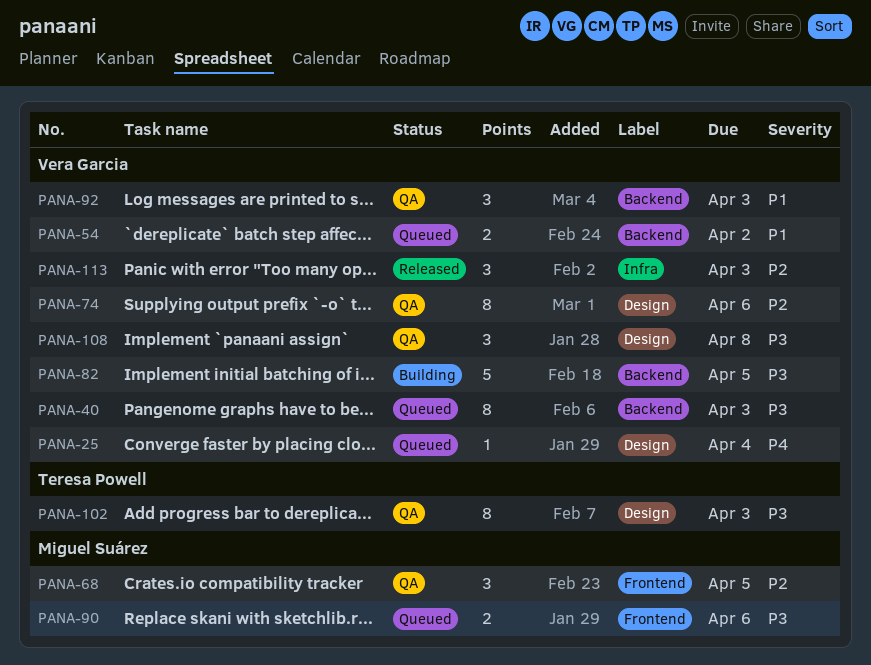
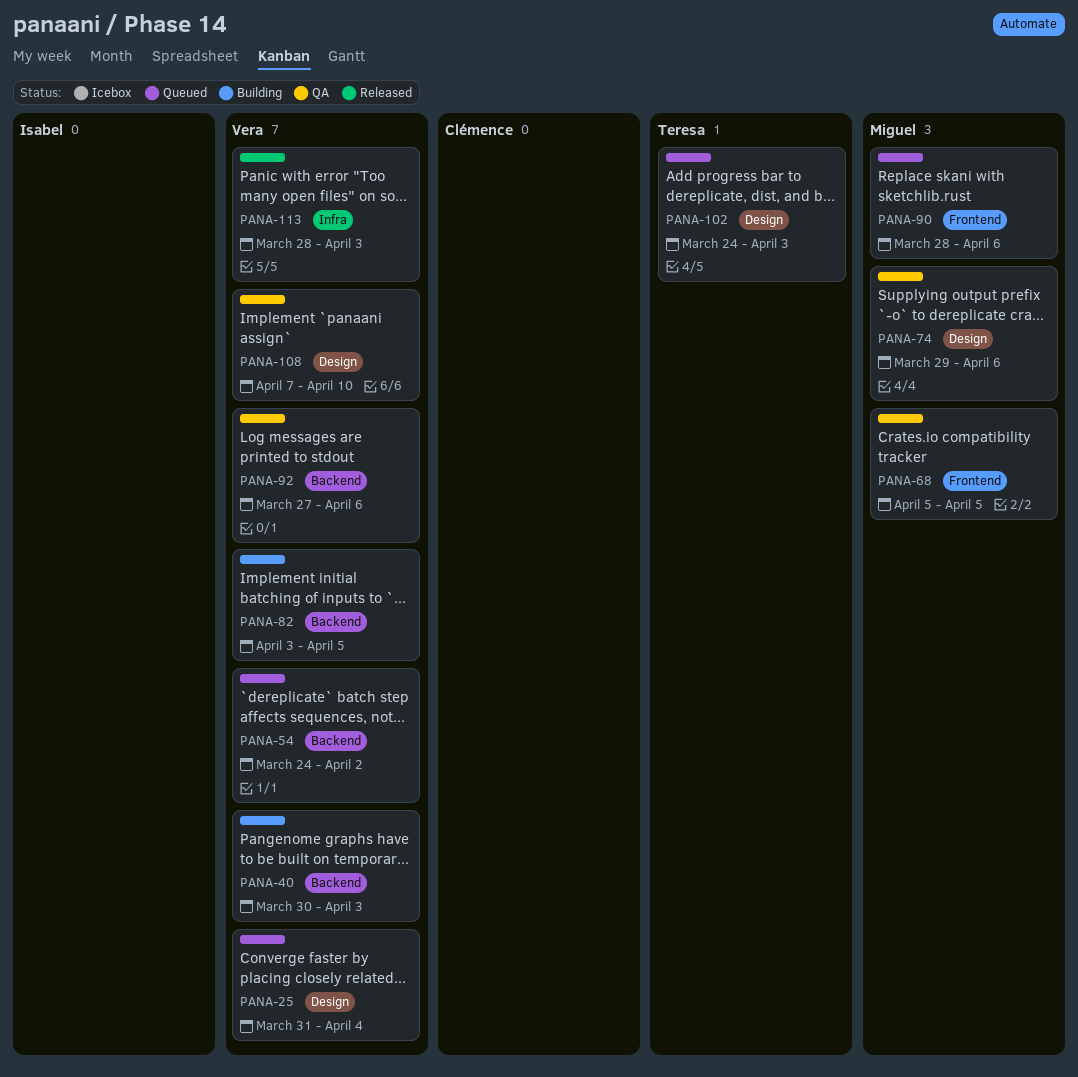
PANA-40, status: Queued -> Building
PANA-74, owner: Vera Garcia -> Miguel Suárez
PANA-92, due: Apr 3 -> Apr 6
PANA-102, status: QA -> Queued
PANA-108, due: Apr 8 -> Apr 10

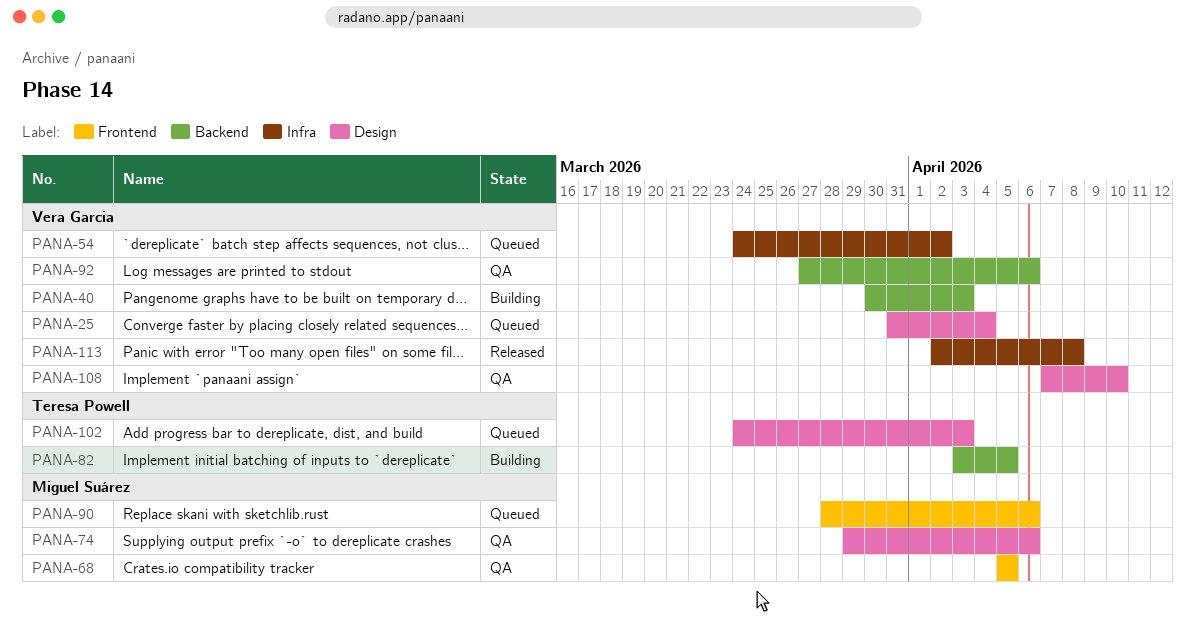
PANA-54, label: Backend -> Infra
PANA-82, owner: Vera Garcia -> Teresa Powell
PANA-113, start: Mar 28 -> Apr 2
PANA-113, due: Apr 3 -> Apr 8

